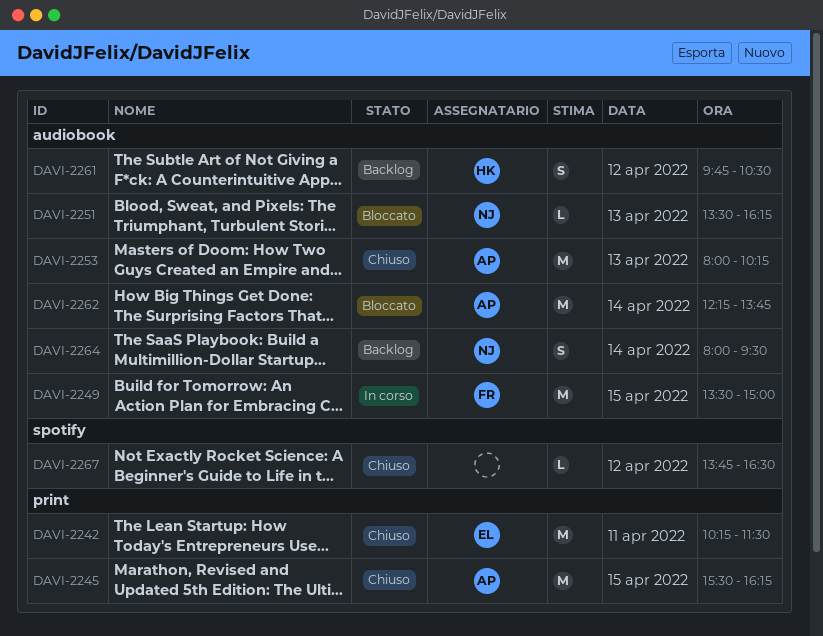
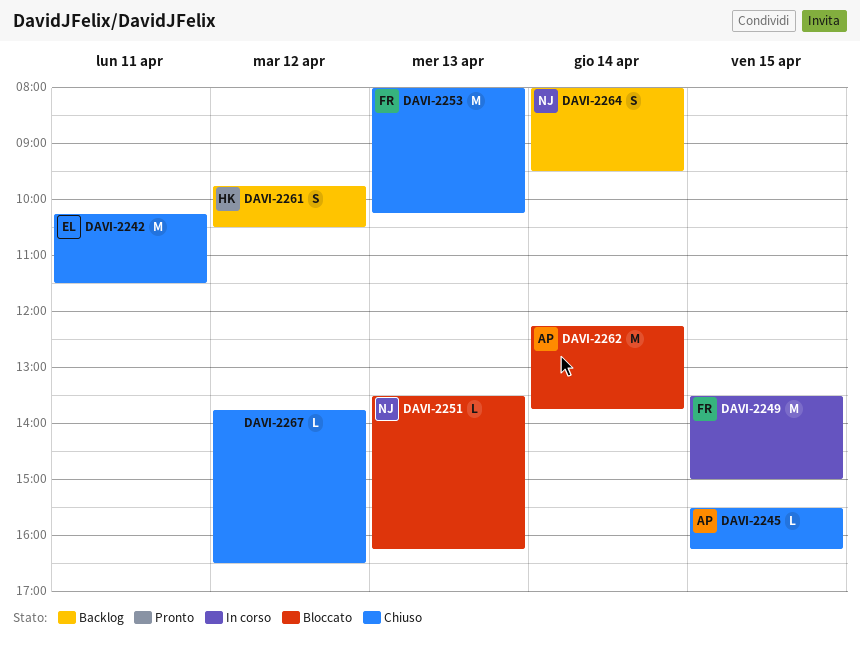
DAVI-2245, estimate: M -> L
DAVI-2253, owner: AP -> FR

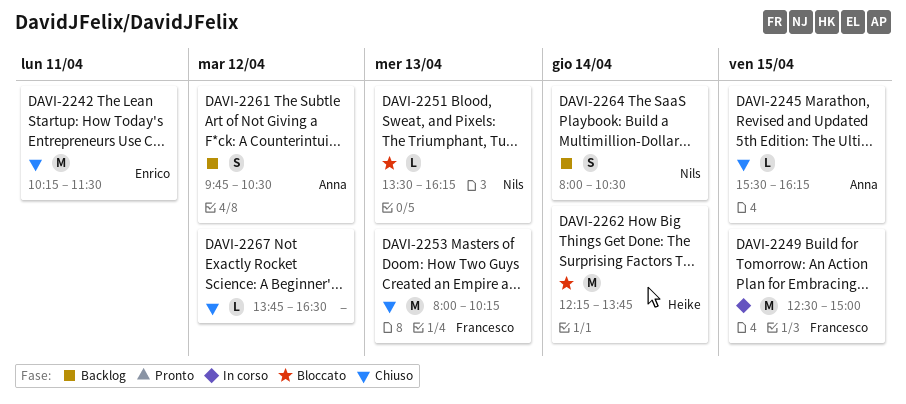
DAVI-2249, begins: 13:30 -> 12:30
DAVI-2261, owner: Heike -> Anna
DAVI-2262, owner: Anna -> Heike
DAVI-2264, ends: 09:30 -> 10:30

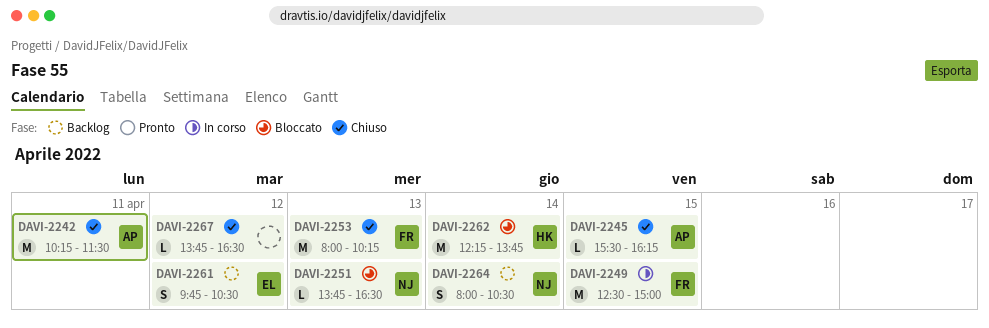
DAVI-2242, owner: Enrico -> Anna
DAVI-2251, begins: 13:30 -> 13:45
DAVI-2251, ends: 16:15 -> 16:30
DAVI-2261, owner: Anna -> Enrico

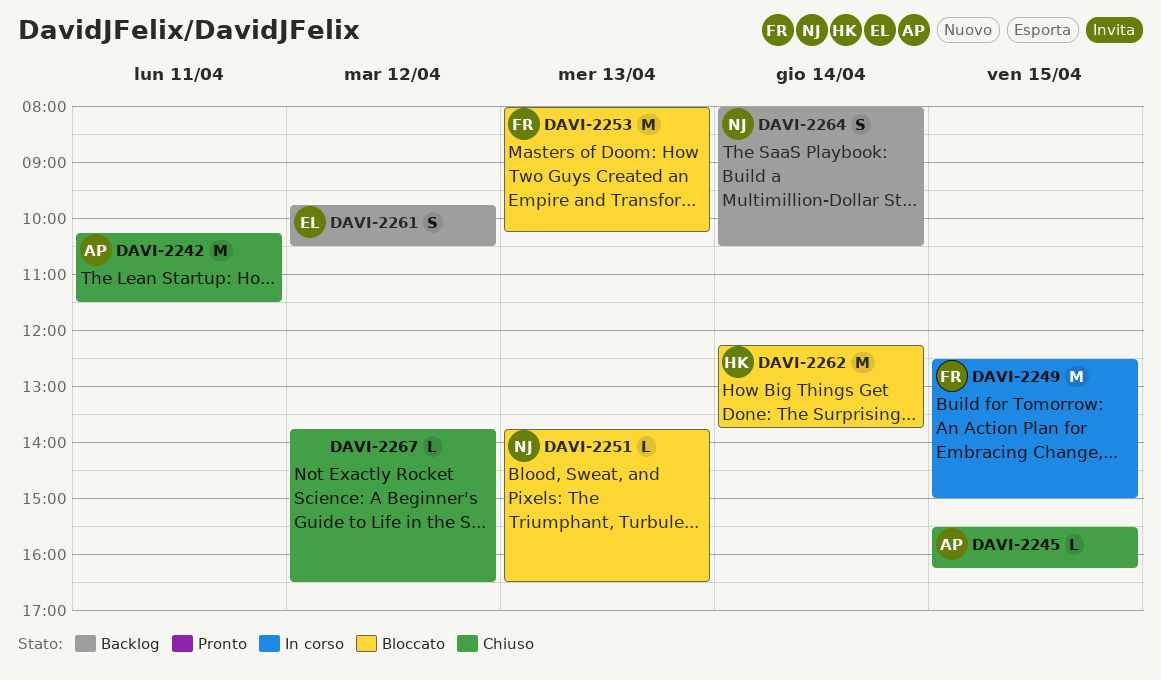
DAVI-2253, status: Chiuso -> Bloccato

